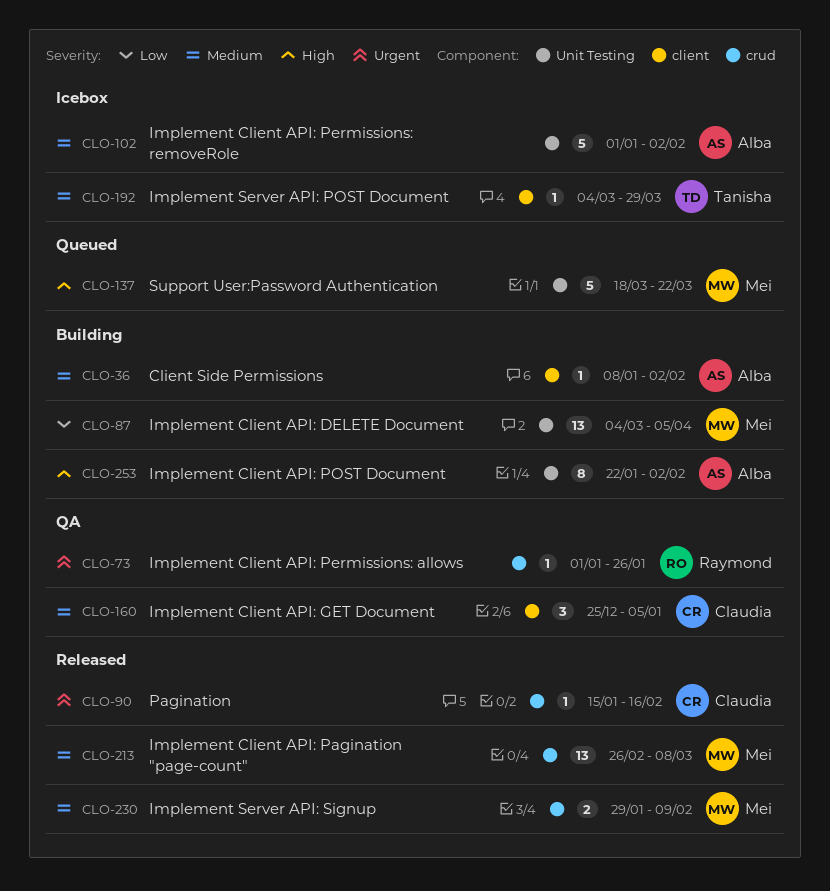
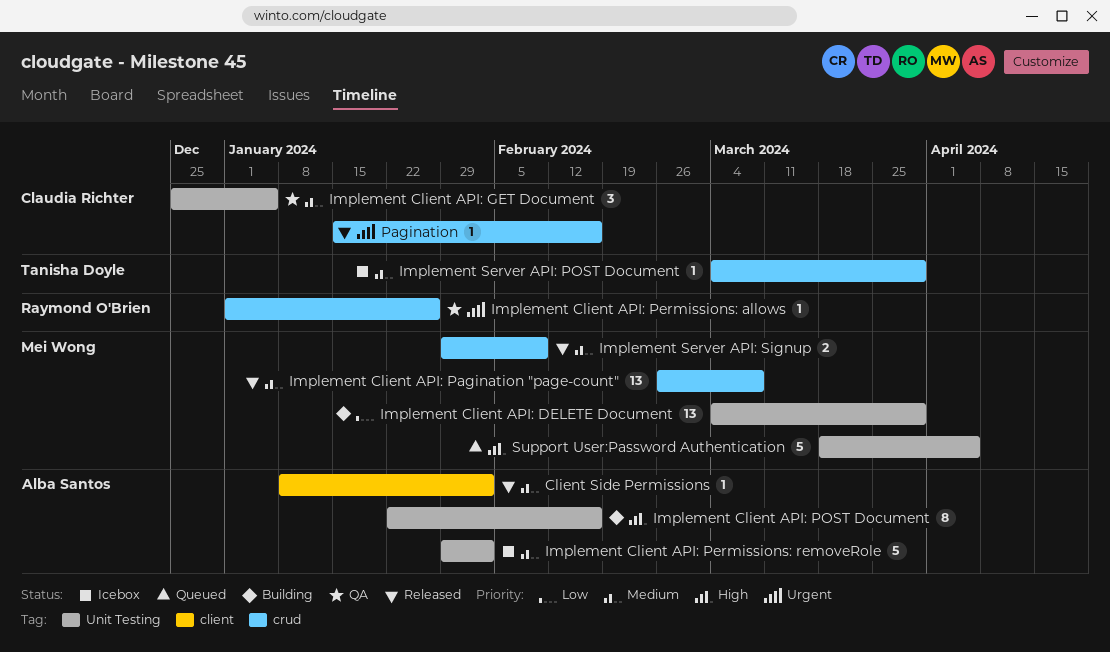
Client Side Permissions, status: Building -> Released
Implement Client API: DELETE Document, due: Apr 5 -> Mar 29
Implement Client API: GET Document, label: client -> Unit Testing
Implement Client API: Permissions: removeRole, start: Jan 1 -> Jan 29
Implement Client API: POST Document, due: Feb 2 -> Feb 16
Implement Server API: POST Document, label: client -> crud
Support User:Password Authentication, due: Mar 22 -> Apr 5

